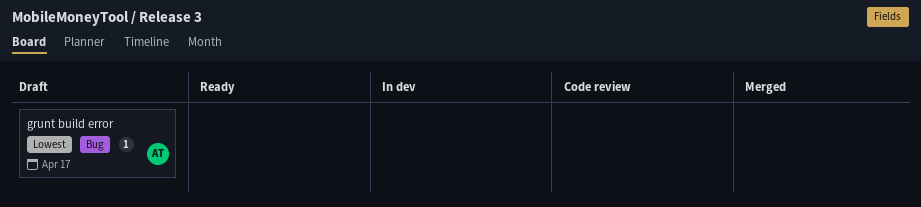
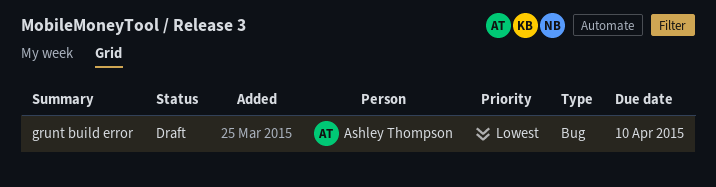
grunt build error, due: Apr 17 -> Apr 10

